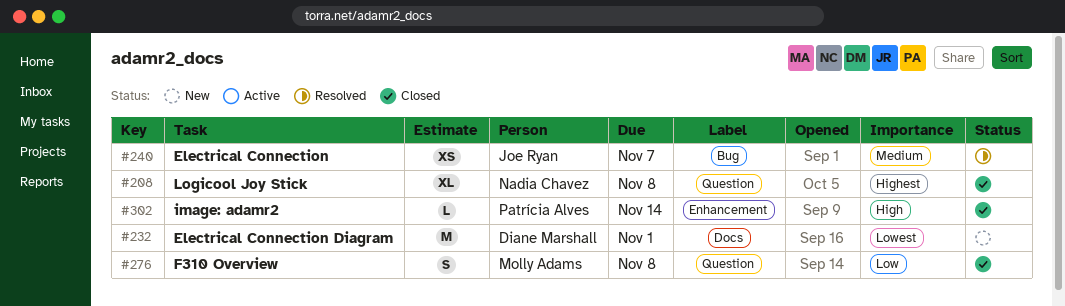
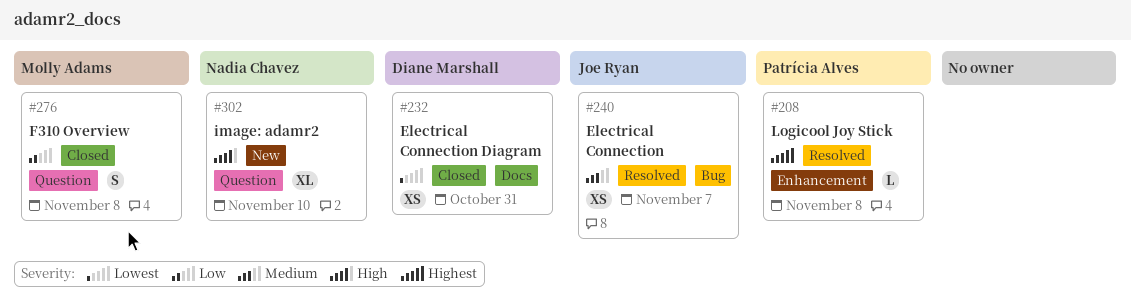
#208, status: Closed -> Resolved
#208, owner: Nadia Chavez -> Patrícia Alves
#208, label: Question -> Enhancement
#208, estimate: XL -> L
#232, status: New -> Closed
#232, estimate: M -> XS
#232, due: Nov 1 -> Oct 31
#302, status: Closed -> New
#302, owner: Patrícia Alves -> Nadia Chavez
#302, label: Enhancement -> Question
#302, estimate: L -> XL
#302, due: Nov 14 -> Nov 10

